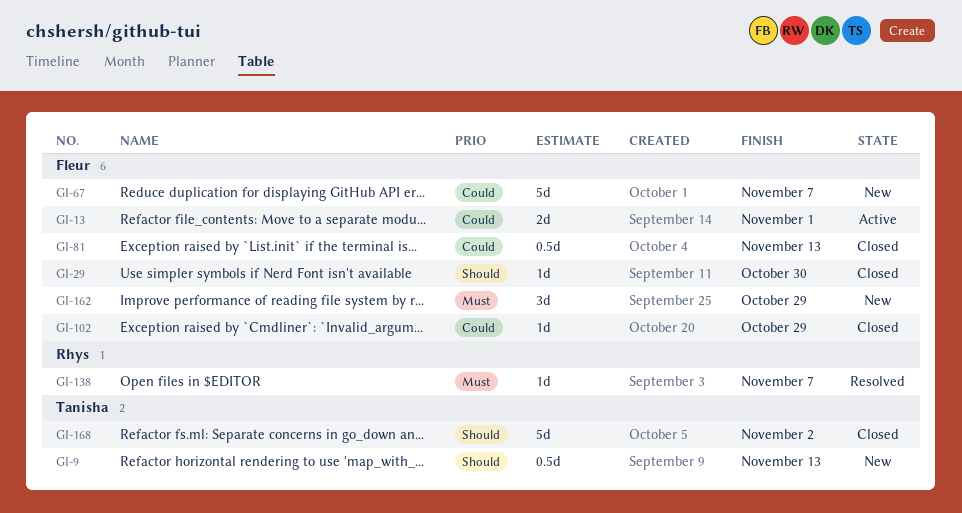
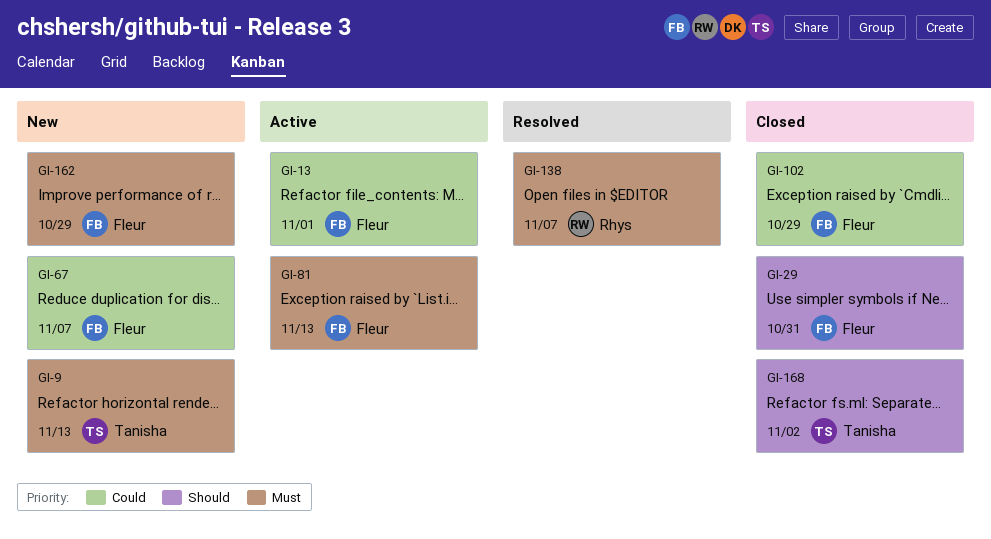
GI-9, priority: Should -> Must
GI-29, due: Oct 30 -> Oct 31
GI-81, status: Closed -> Active
GI-81, priority: Could -> Must

